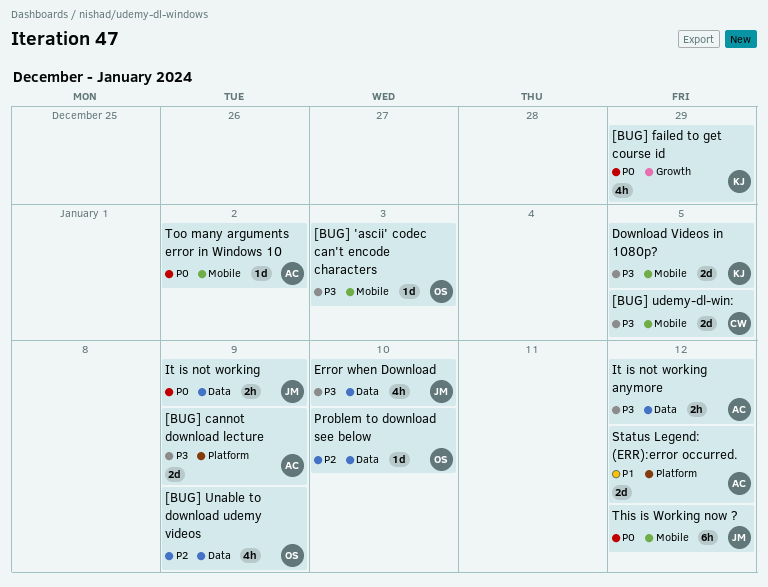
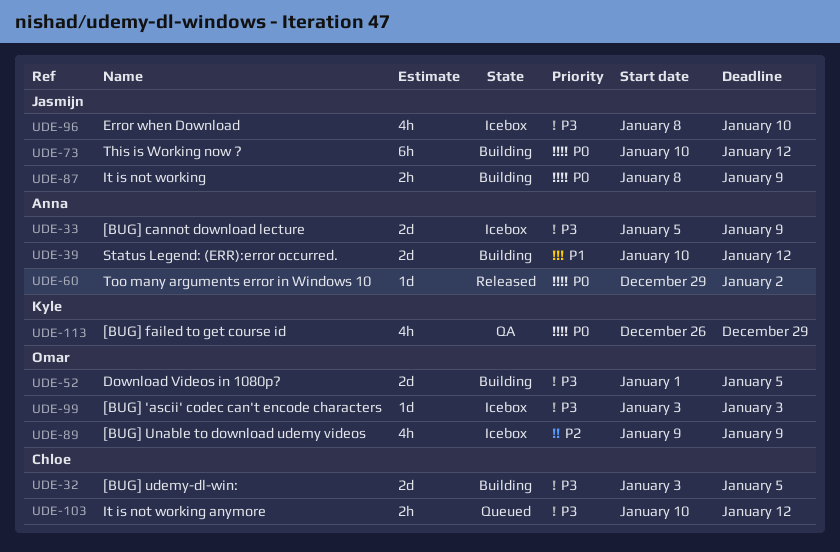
Download Videos in 1080p?, owner: Kyle -> Omar
It is not working anymore, owner: Anna -> Chloe
Problem to download see below: present -> none

